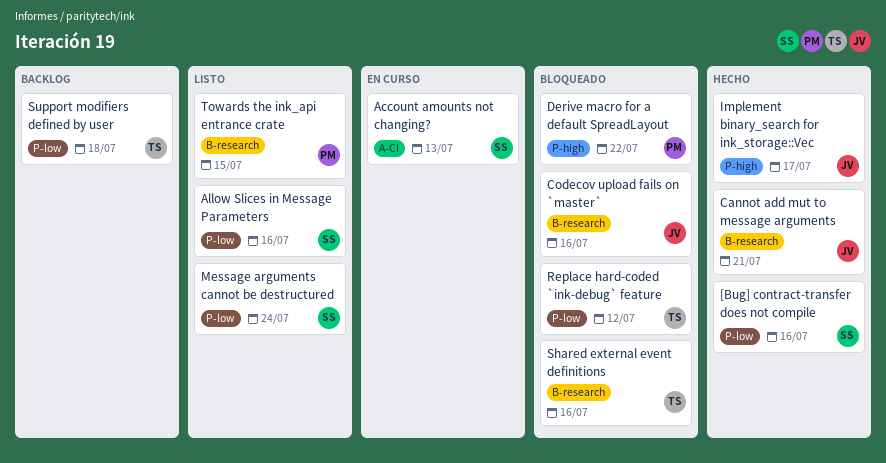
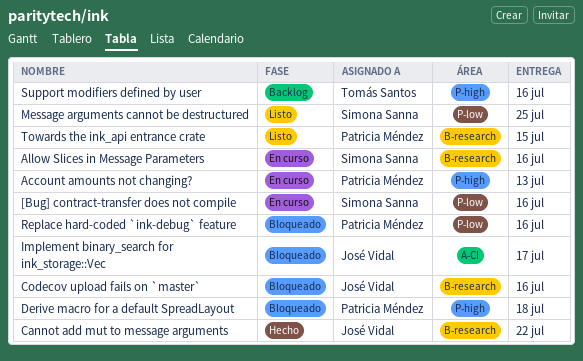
[Bug] contract-transfer does not compile, status: Hecho -> En curso
Account amounts not changing?, owner: Simona Sanna -> Patricia Méndez
Account amounts not changing?, label: A-CI -> P-high
Allow Slices in Message Parameters, status: Listo -> En curso
Allow Slices in Message Parameters, label: P-low -> B-research
Cannot add mut to message arguments, due: Jul 21 -> Jul 22
Derive macro for a default SpreadLayout, due: Jul 22 -> Jul 18
Implement binary_search for ink_storage::Vec, status: Hecho -> Bloqueado
Implement binary_search for ink_storage::Vec, label: P-high -> A-CI
Message arguments cannot be destructured, due: Jul 24 -> Jul 25
Replace hard-coded `ink-debug` feature, owner: Tomás Santos -> Patricia Méndez
Replace hard-coded `ink-debug` feature, due: Jul 12 -> Jul 16
Shared external event definitions: present -> none
Support modifiers defined by user, label: P-low -> P-high
Support modifiers defined by user, due: Jul 18 -> Jul 16

